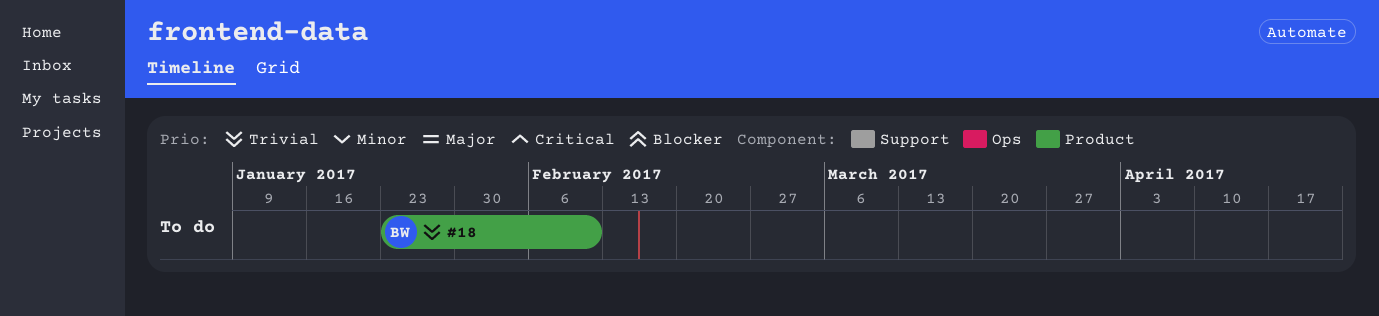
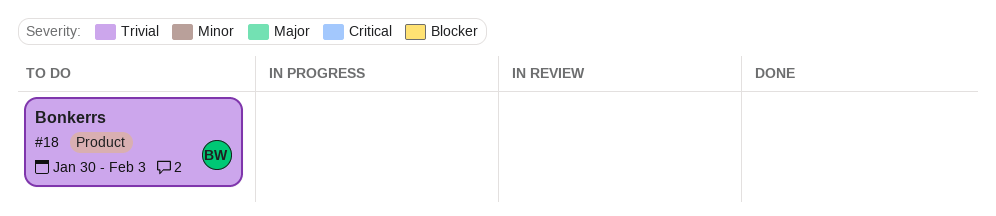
#18, start: Jan 23 -> Jan 30
#18, due: Feb 10 -> Feb 3

